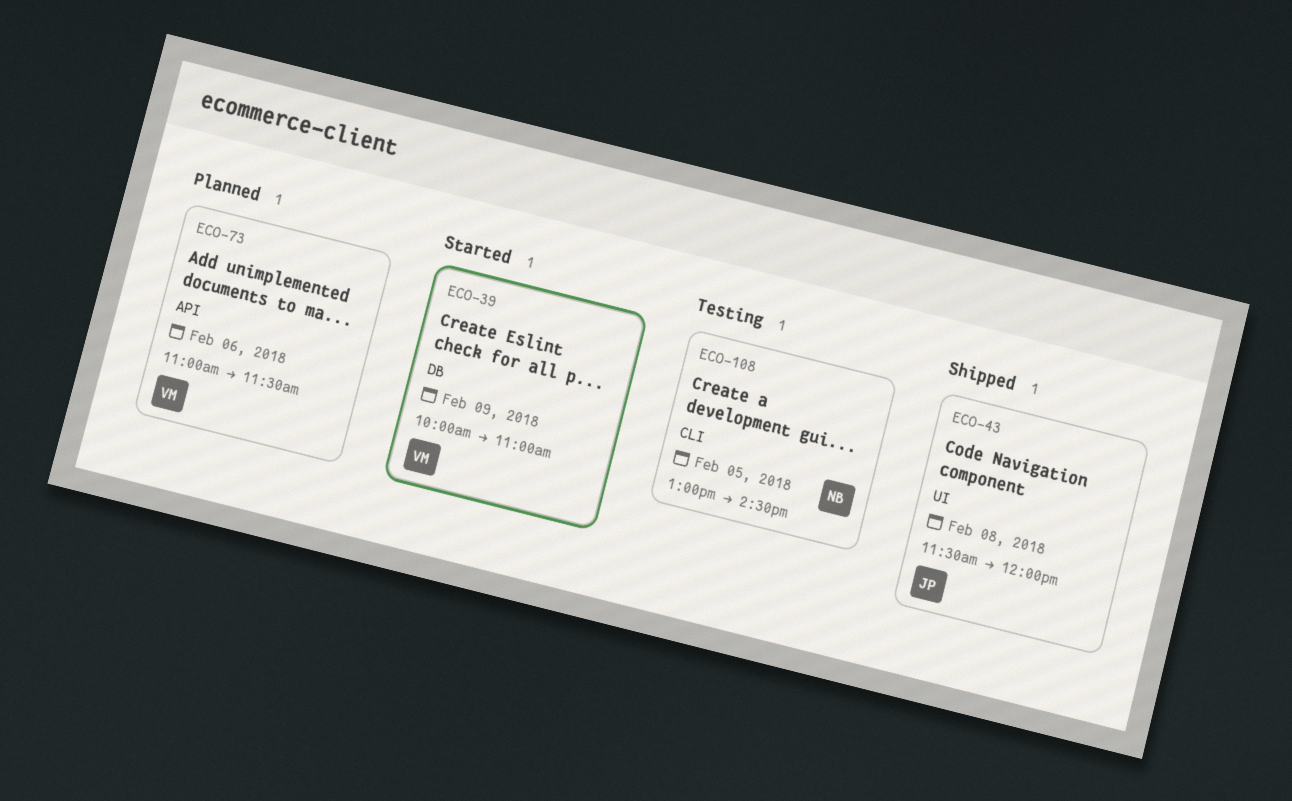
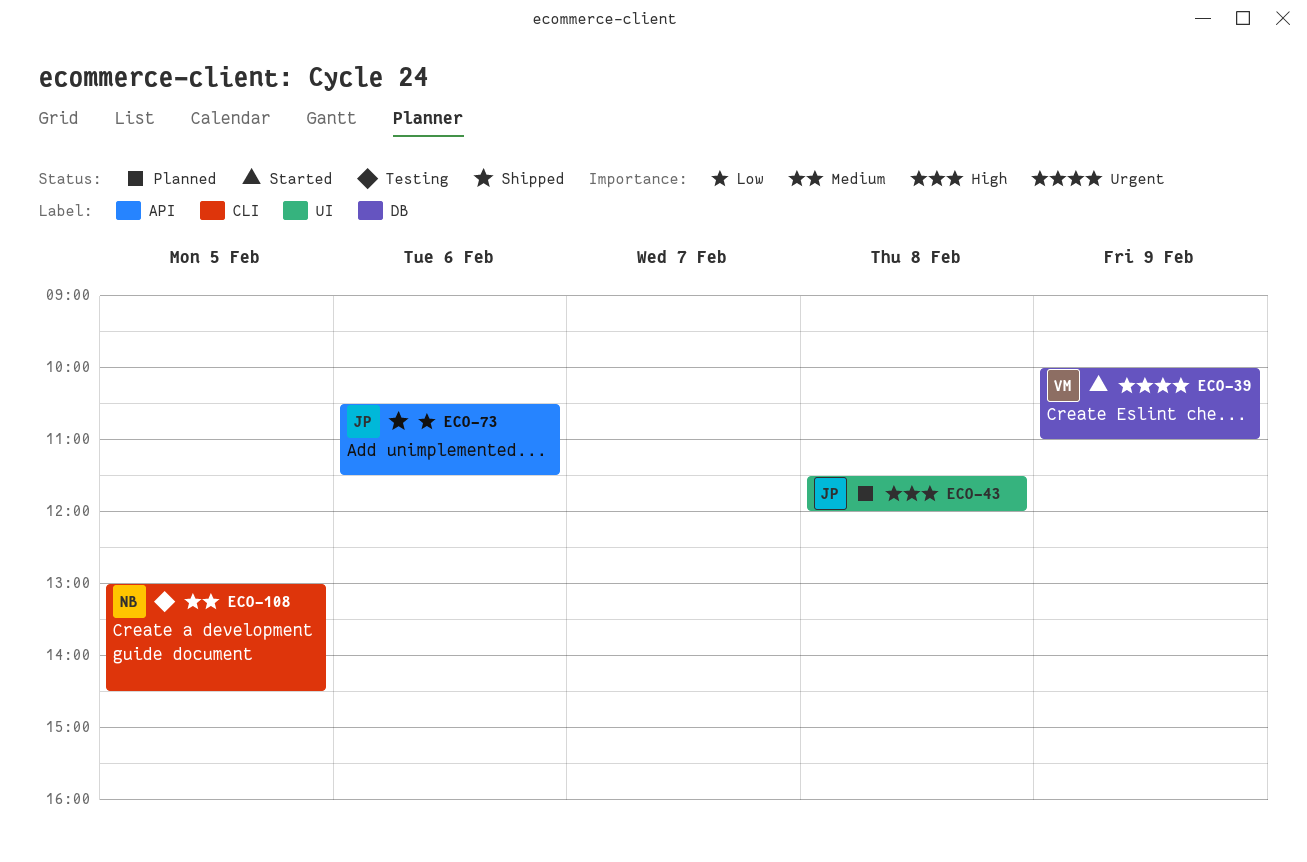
ECO-43, status: Shipped -> Planned
ECO-73, status: Planned -> Shipped
ECO-73, owner: VM -> JP
ECO-73, begins: 11:00 -> 10:30

